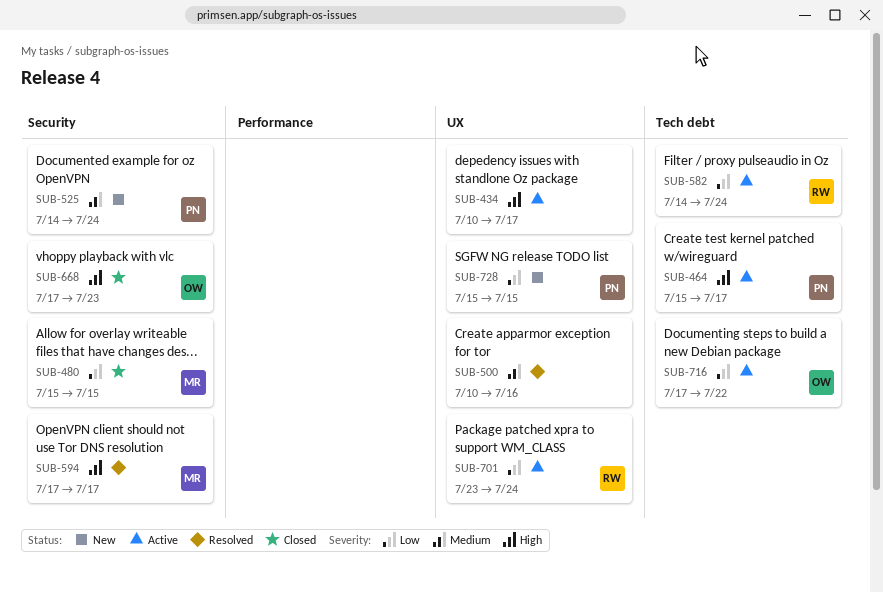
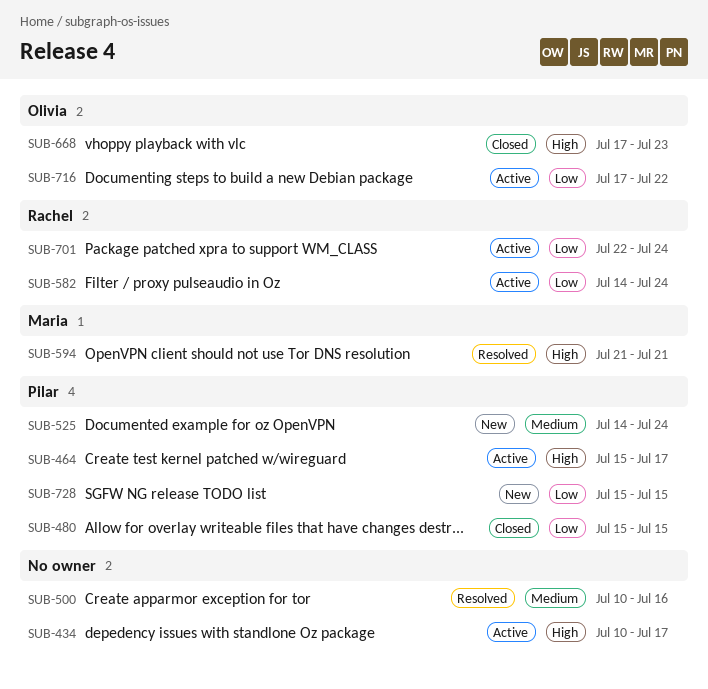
SUB-480, owner: Maria -> Pilar
SUB-594, start: Jul 17 -> Jul 21
SUB-594, due: Jul 17 -> Jul 21
SUB-701, start: Jul 23 -> Jul 22

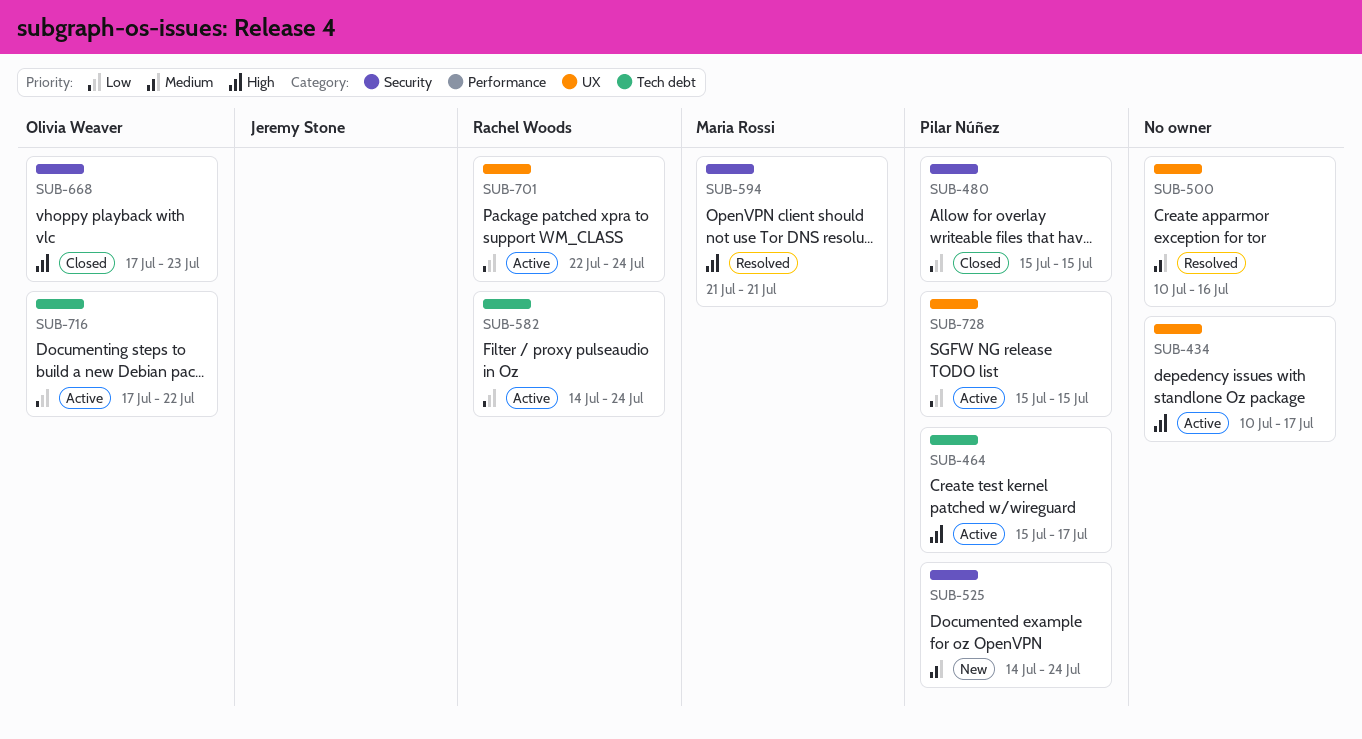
SUB-728, status: New -> Active

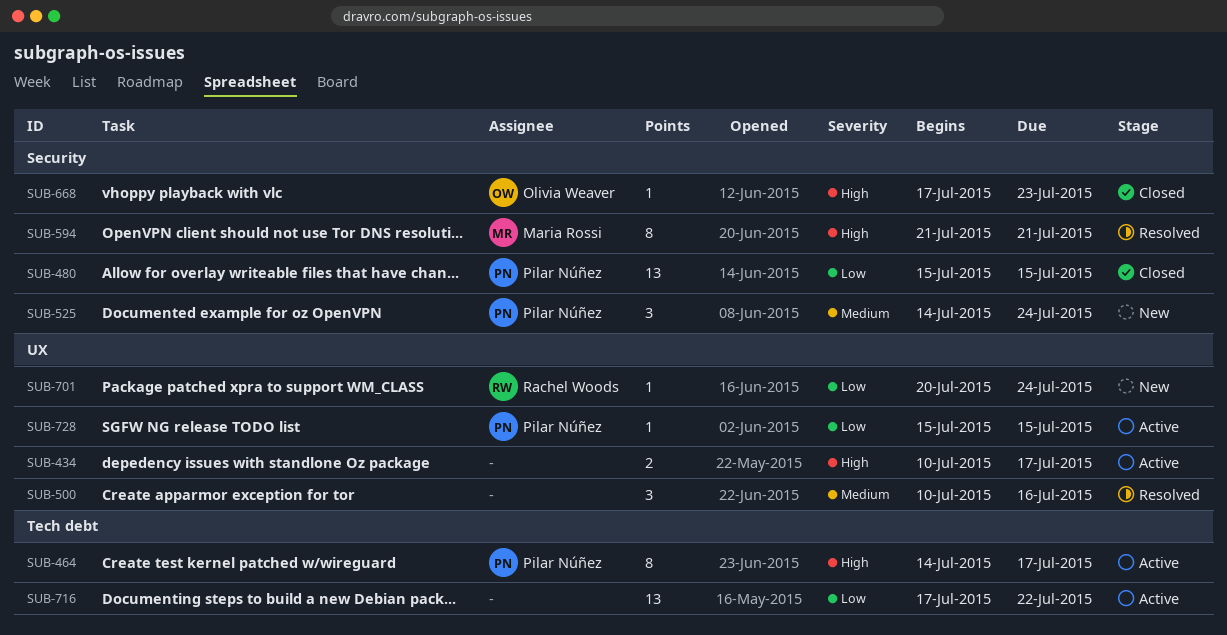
SUB-464, start: Jul 15 -> Jul 14
SUB-582: present -> none
SUB-701, status: Active -> New
SUB-701, start: Jul 22 -> Jul 20
SUB-716, owner: Olivia Weaver -> none

